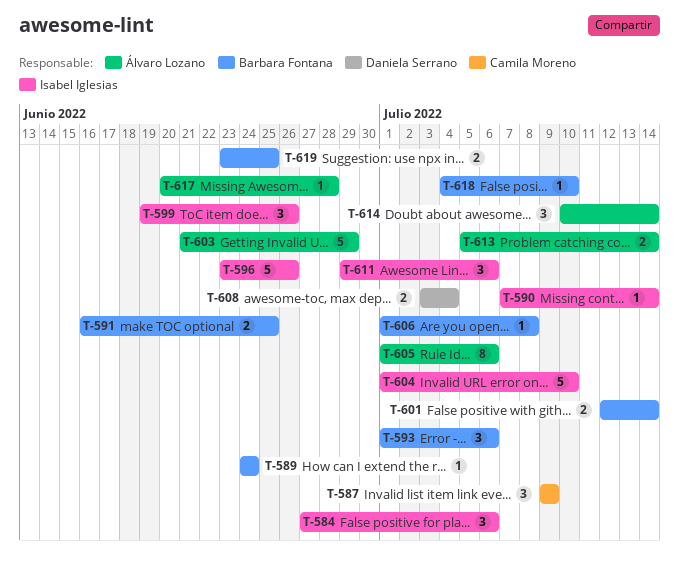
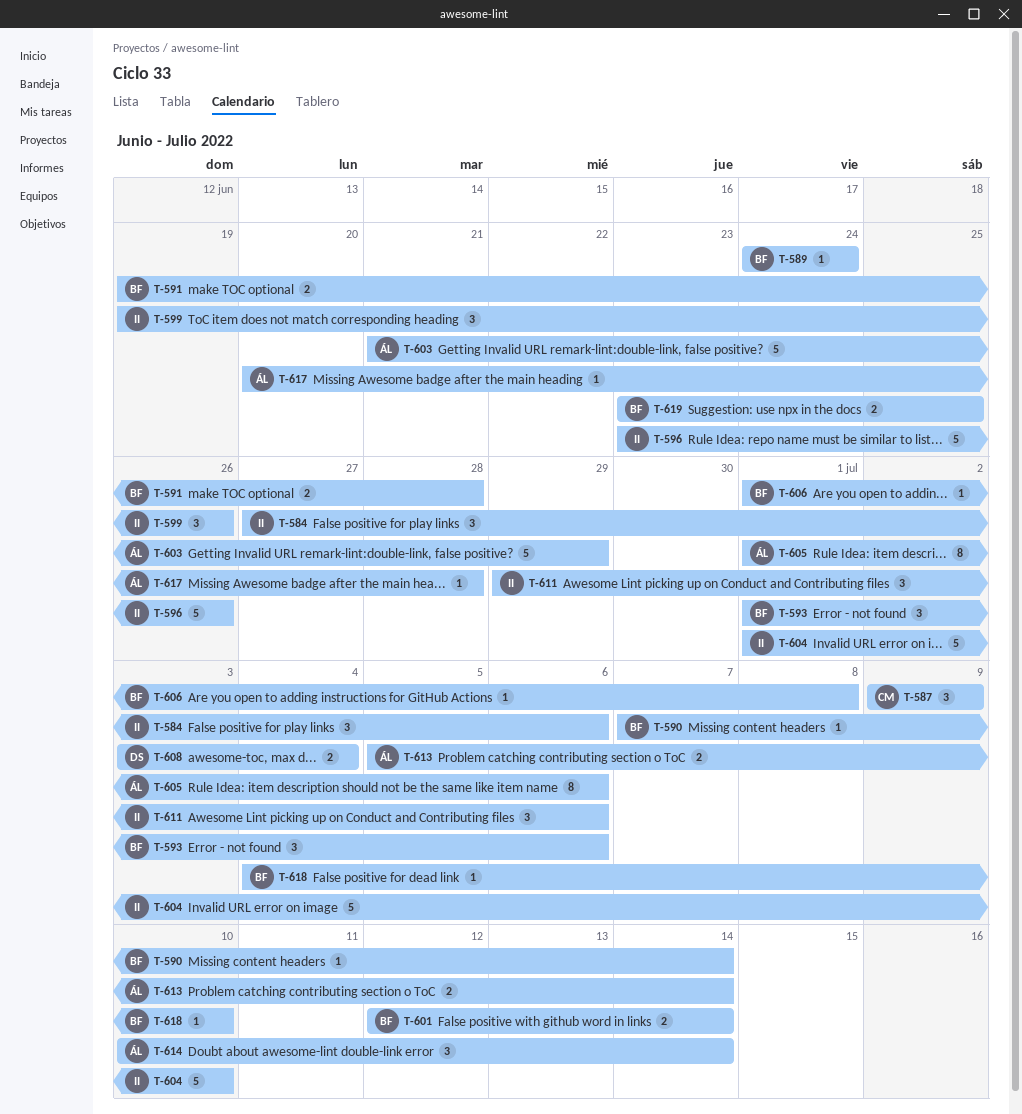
T-590, owner: Isabel Iglesias -> Barbara Fontana
T-591, start: Jun 16 -> Jun 19
T-591, due: Jun 25 -> Jun 28

